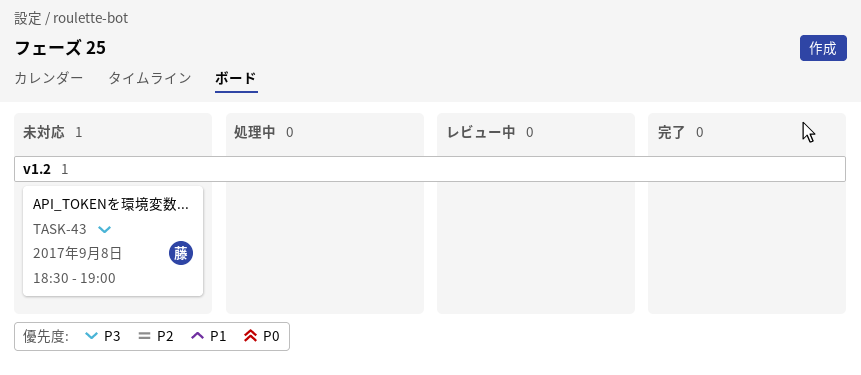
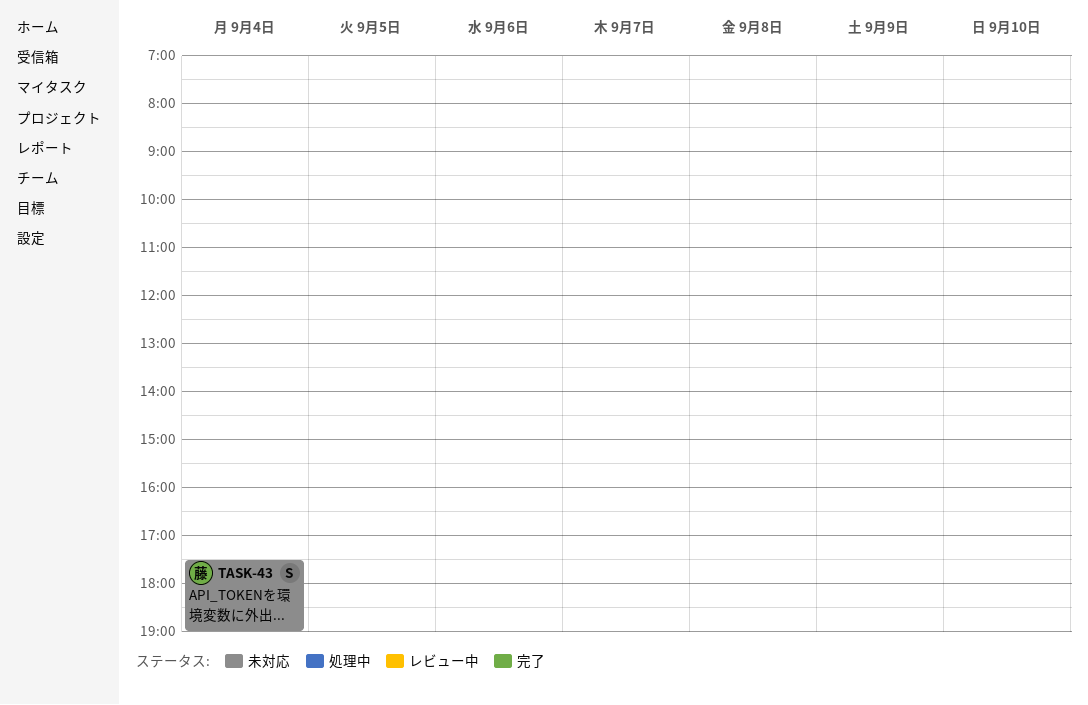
TASK-43, day: Sep 8 -> Sep 4
TASK-43, begins: 18:30 -> 17:30

